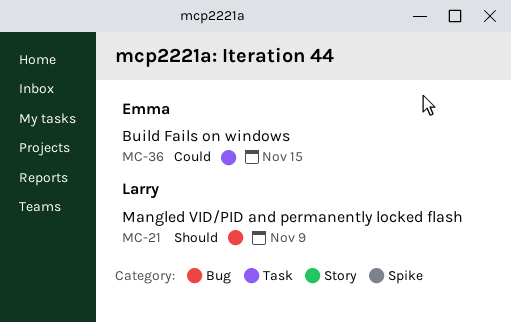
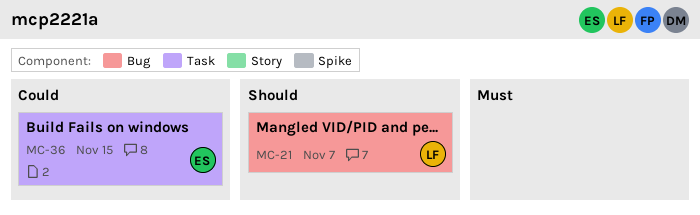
MC-21, due: Nov 9 -> Nov 7

